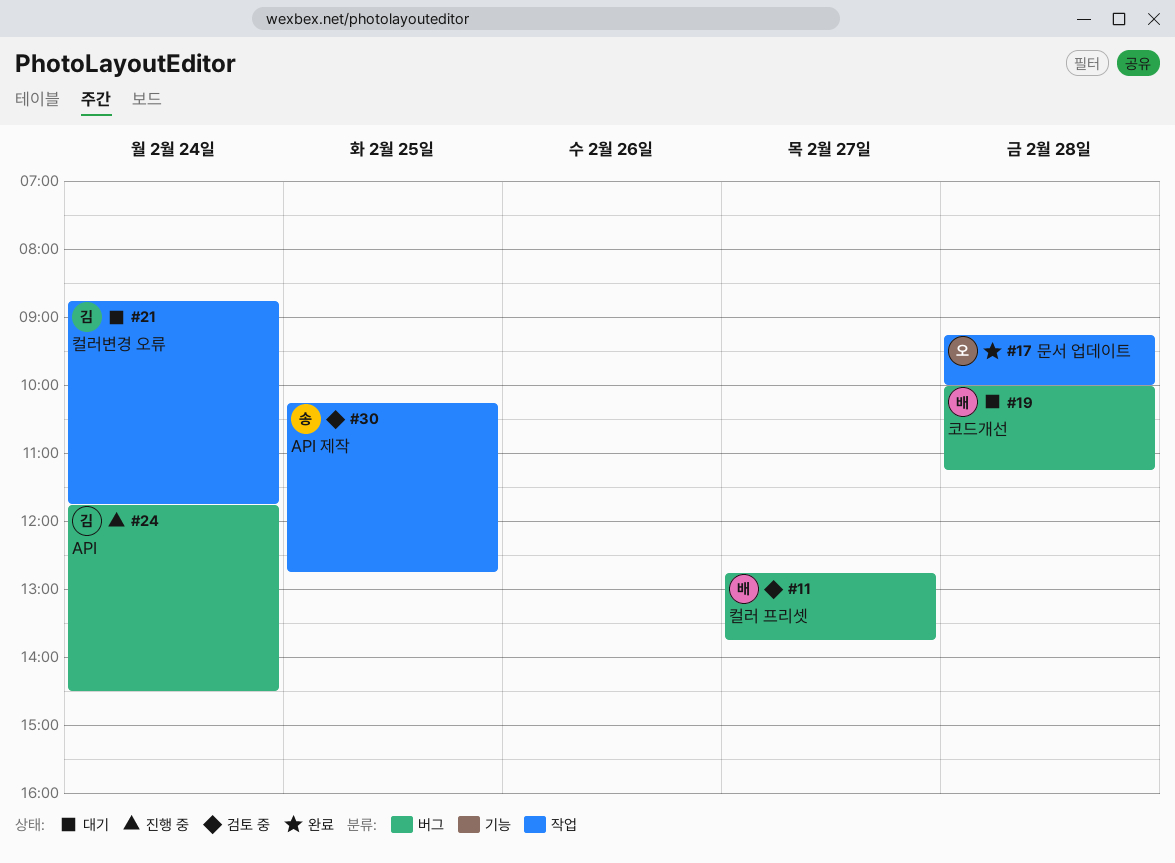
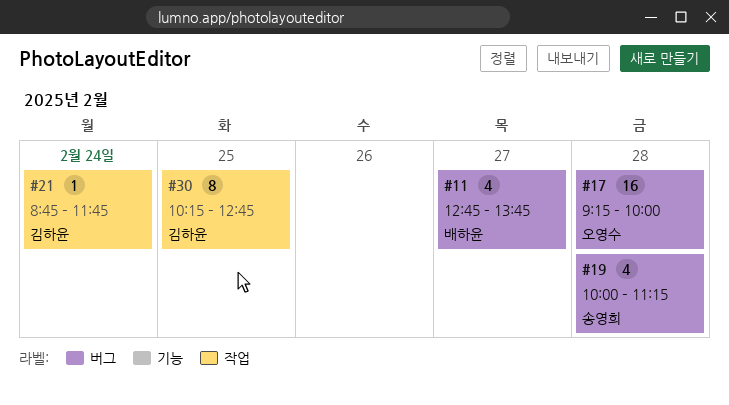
#17, label: 작업 -> 버그
#19, owner: 배하윤 -> 송영희
#24: present -> none
#30, owner: 송영희 -> 김하윤

